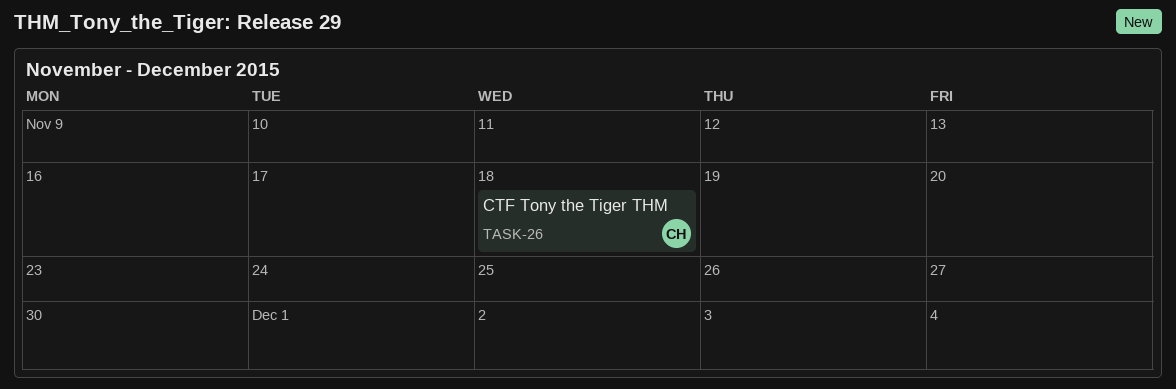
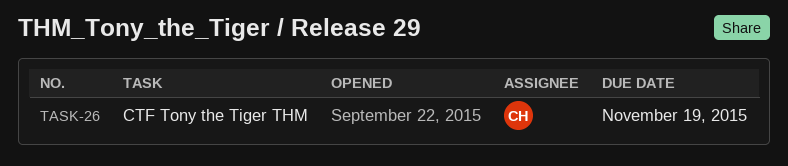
TASK-26, due: Nov 18 -> Nov 19

